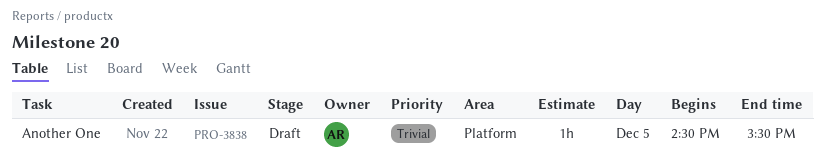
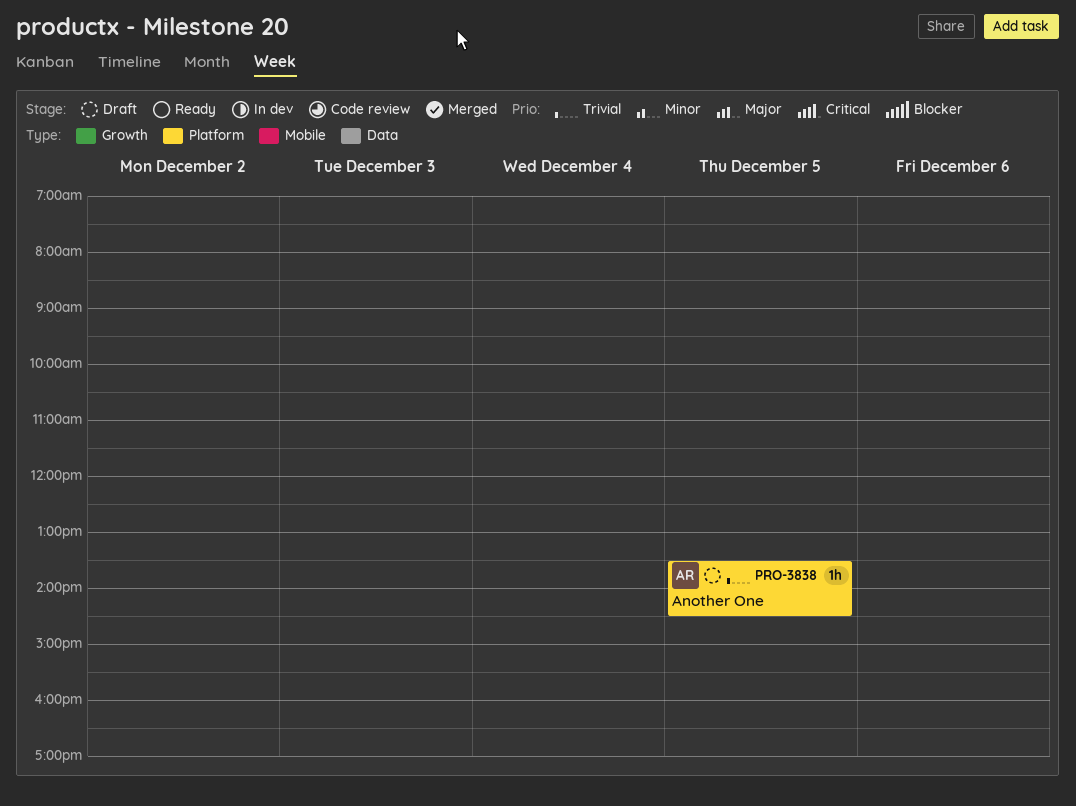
PRO-3838, begins: 14:30 -> 13:30
PRO-3838, ends: 15:30 -> 14:30

